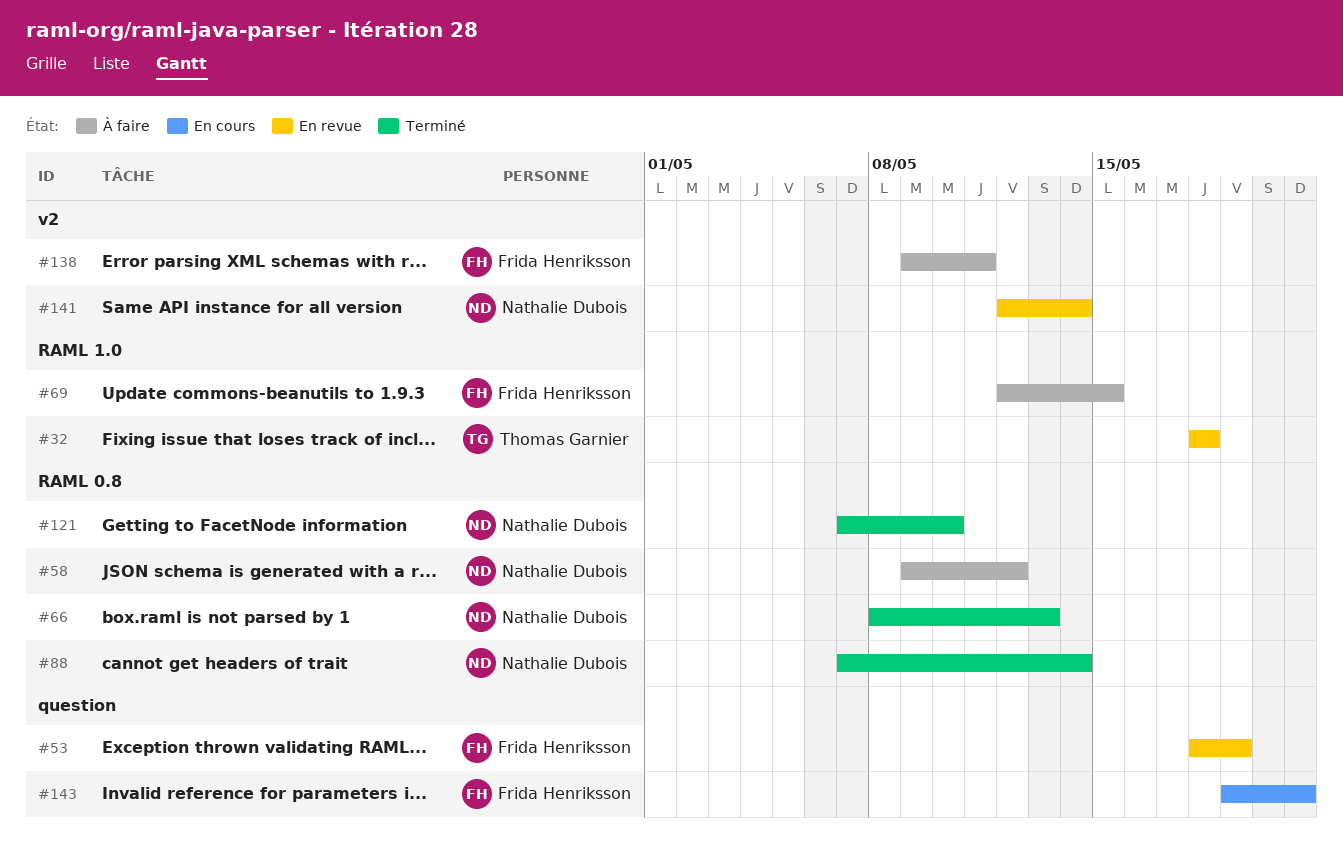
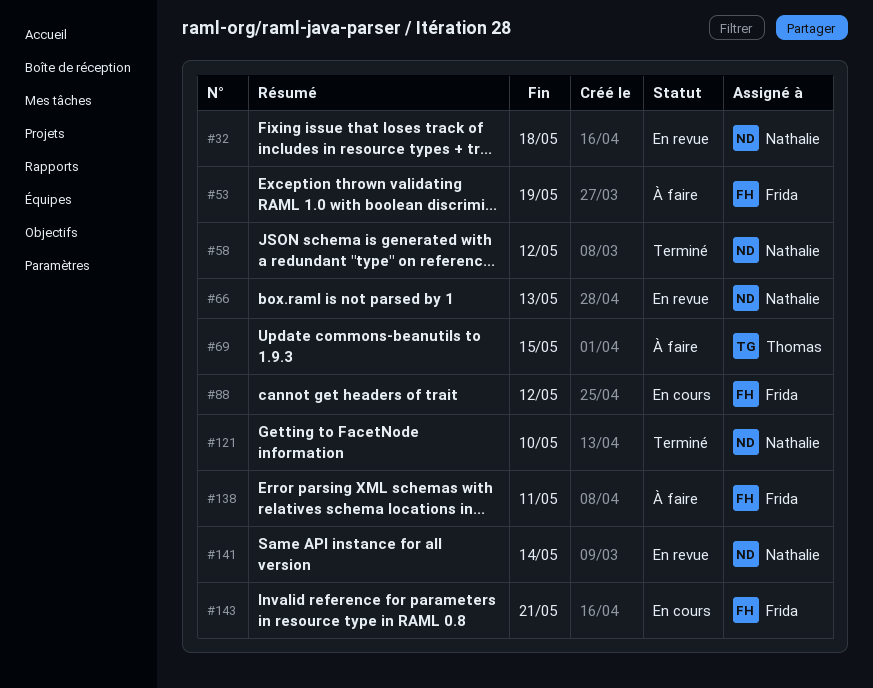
#32, owner: Thomas Garnier -> Nathalie Dubois
#53, status: En revue -> À faire
#58, status: À faire -> Terminé
#66, status: Terminé -> En revue
#69, owner: Frida Henriksson -> Thomas Garnier
#88, status: Terminé -> En cours
#88, owner: Nathalie Dubois -> Frida Henriksson
#88, due: May 14 -> May 12

